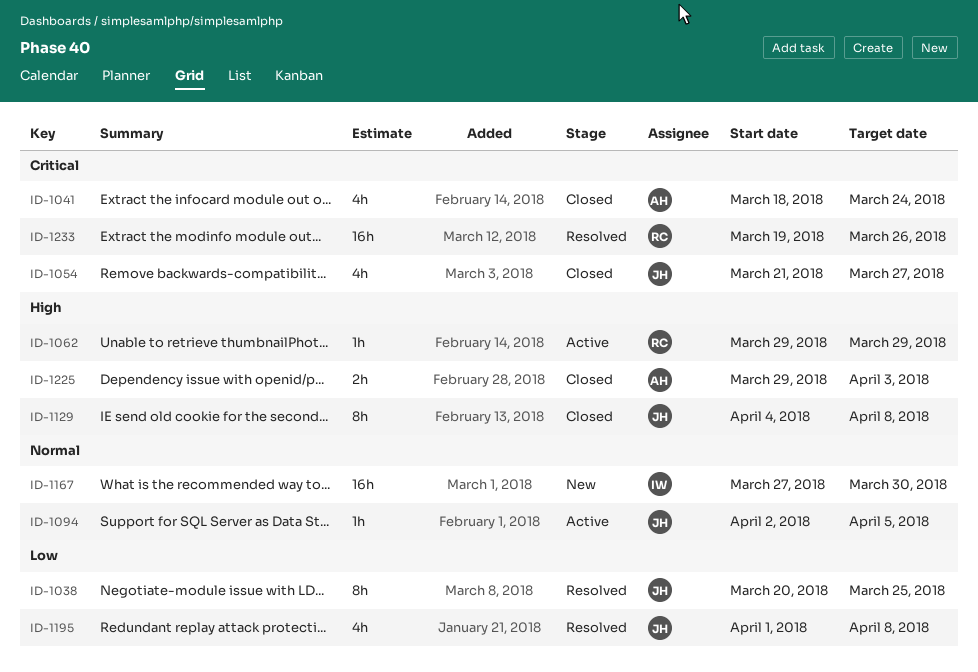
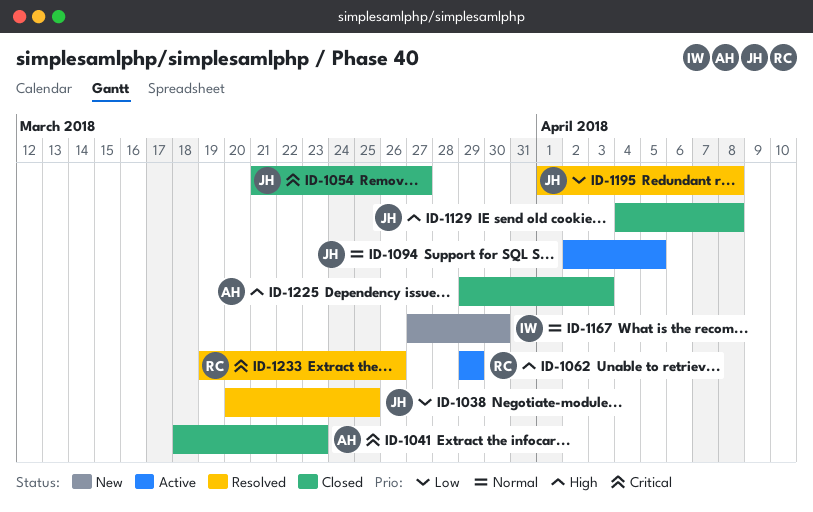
ID-1041, due: Mar 24 -> Mar 23

